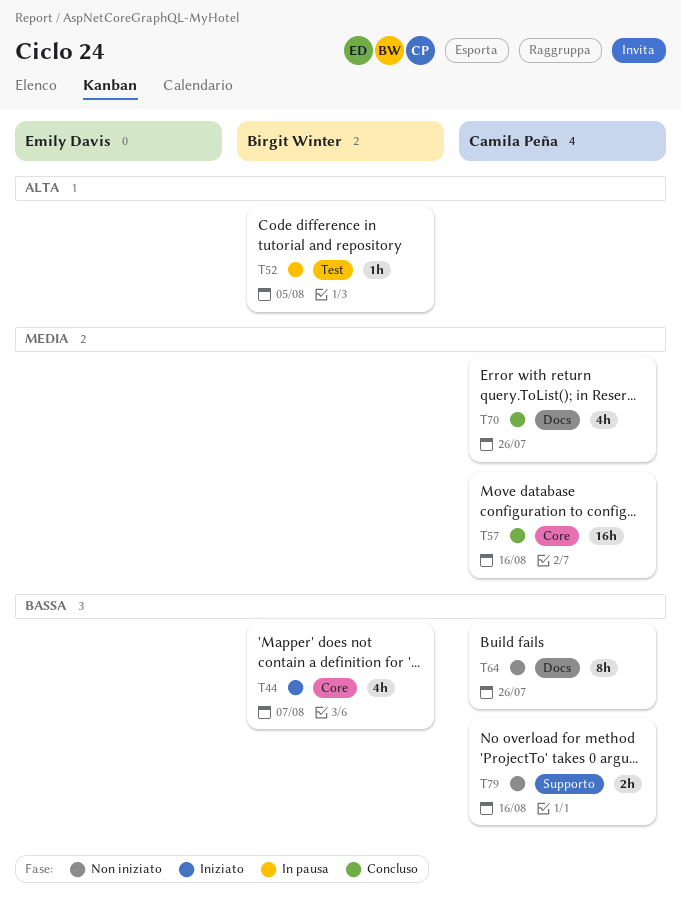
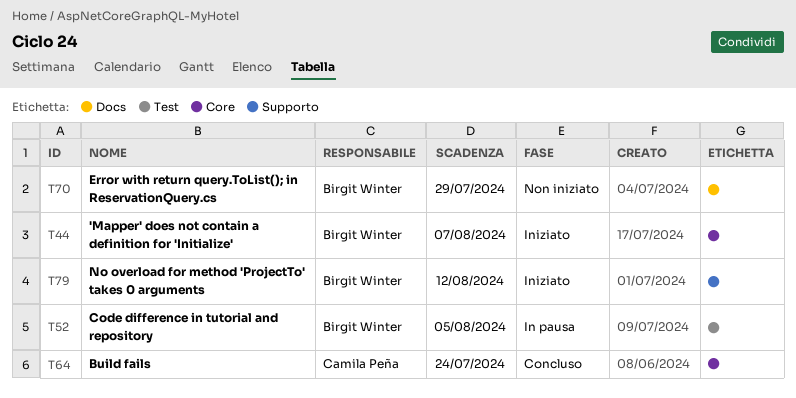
T57: present -> none
T64, status: Non iniziato -> Concluso
T64, label: Docs -> Core
T64, due: Jul 26 -> Jul 24
T70, status: Concluso -> Non iniziato
T70, owner: Camila Peña -> Birgit Winter
T70, due: Jul 26 -> Jul 29
T79, status: Non iniziato -> Iniziato
T79, owner: Camila Peña -> Birgit Winter
T79, due: Aug 16 -> Aug 12

